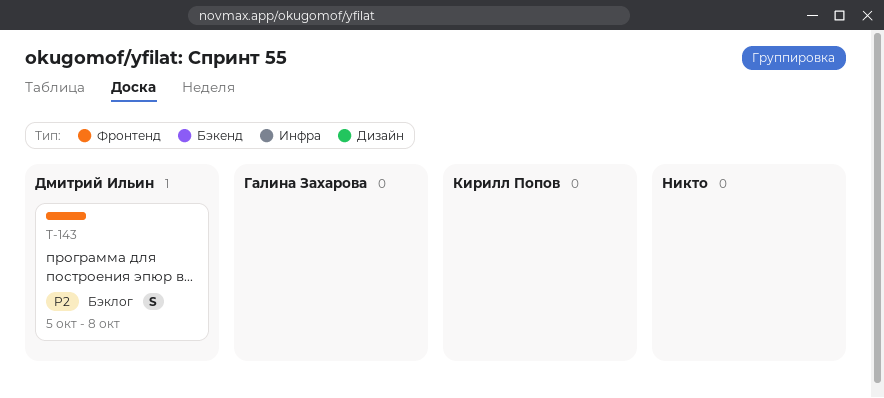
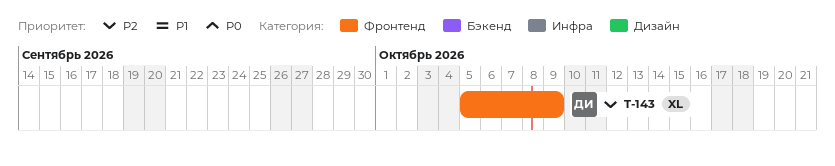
T-143, estimate: S -> XL
T-143, due: Oct 8 -> Oct 9

